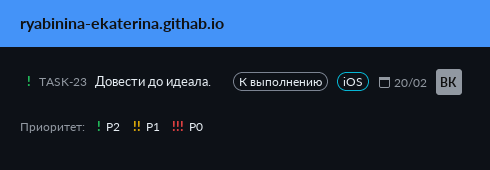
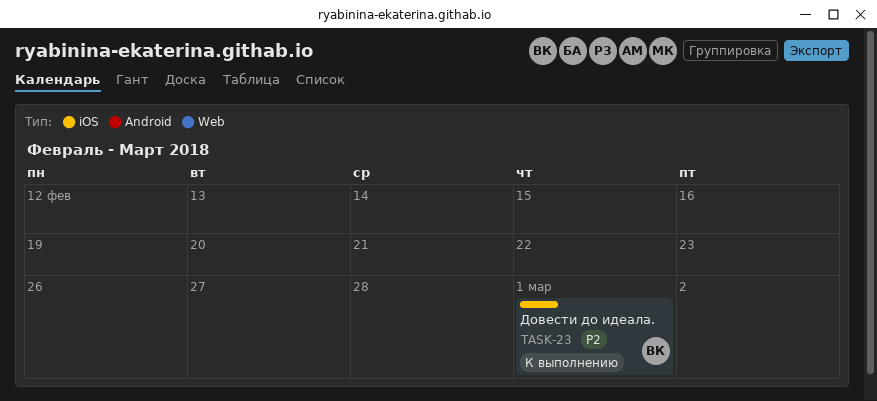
TASK-23, due: Feb 20 -> Mar 1

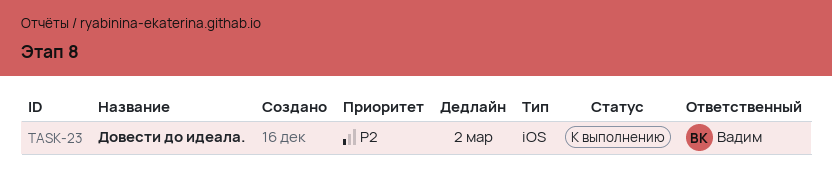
TASK-23, due: Mar 1 -> Mar 2

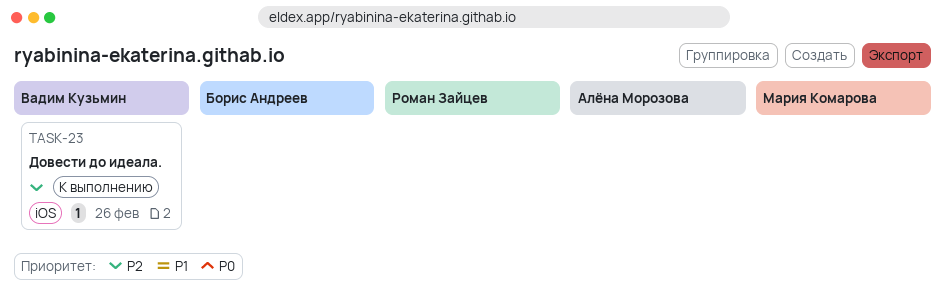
TASK-23, due: Mar 2 -> Feb 26

